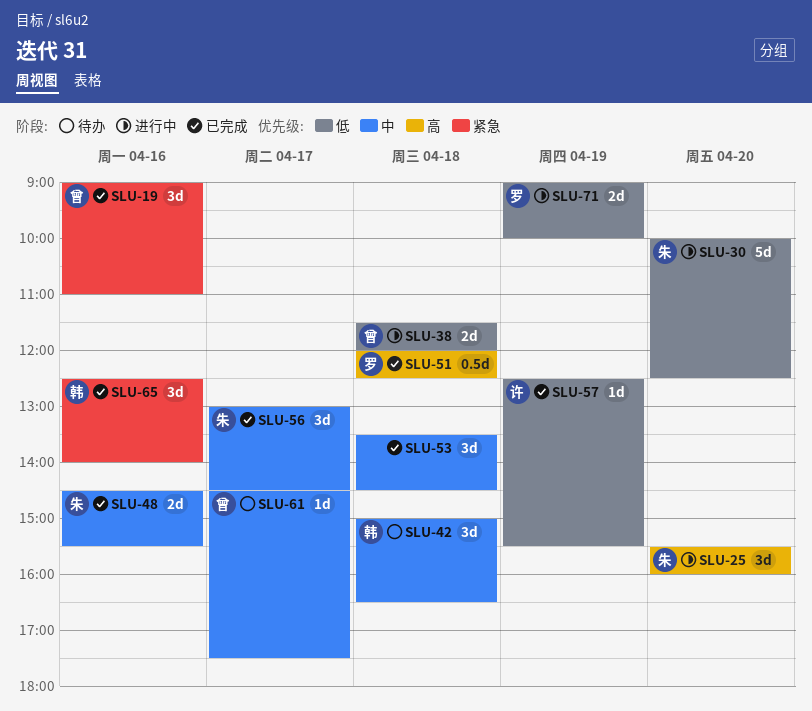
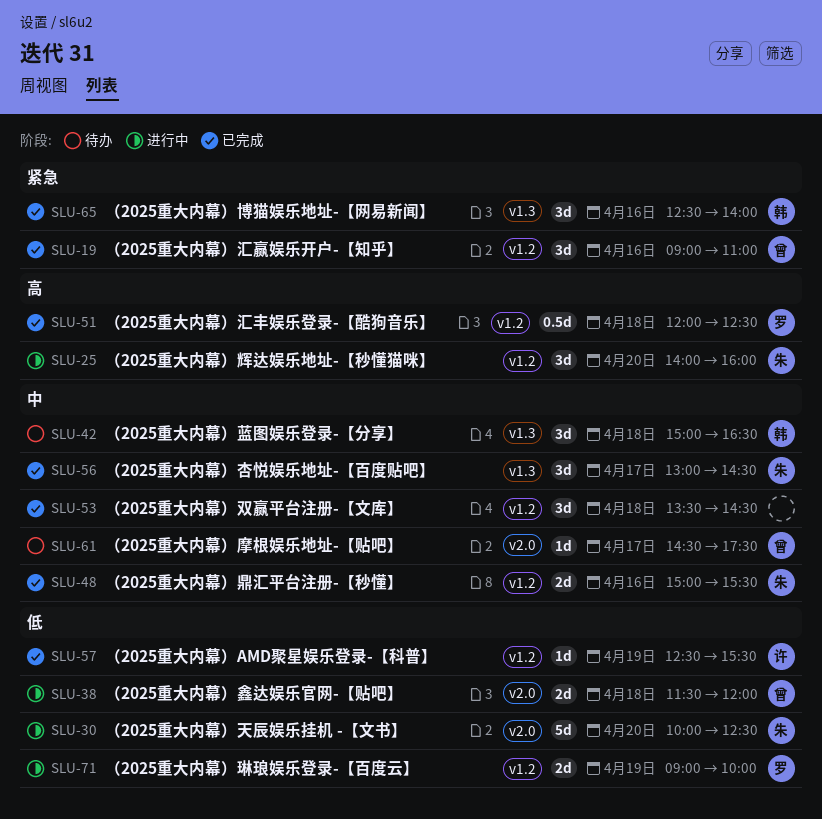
SLU-25, begins: 15:30 -> 14:00
SLU-48, begins: 14:30 -> 15:00

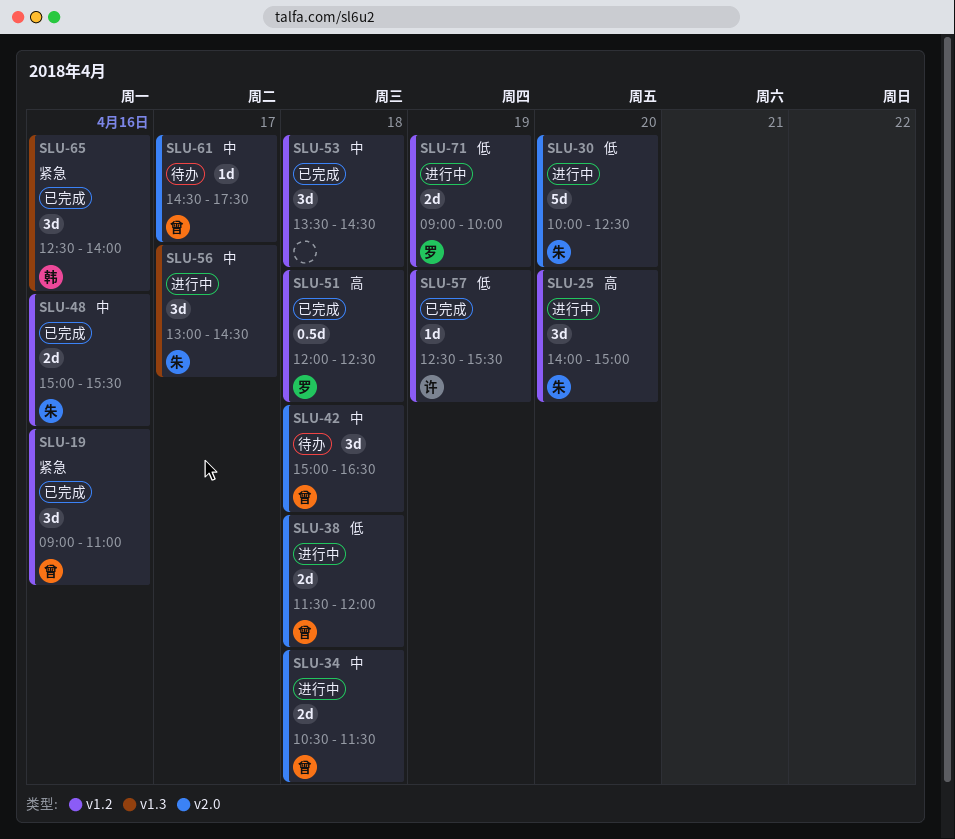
SLU-25, ends: 16:00 -> 15:00
SLU-34: none -> present
SLU-42, owner: 韩 -> 曾
SLU-42, label: v1.3 -> v2.0
SLU-56, status: 已完成 -> 进行中

